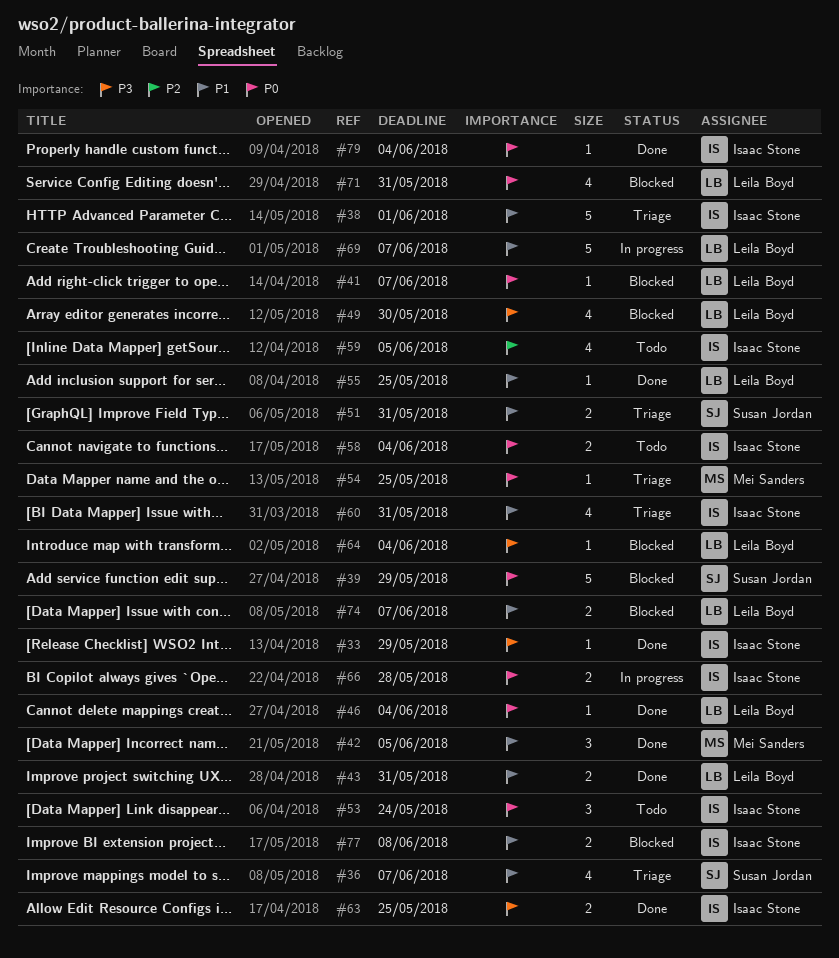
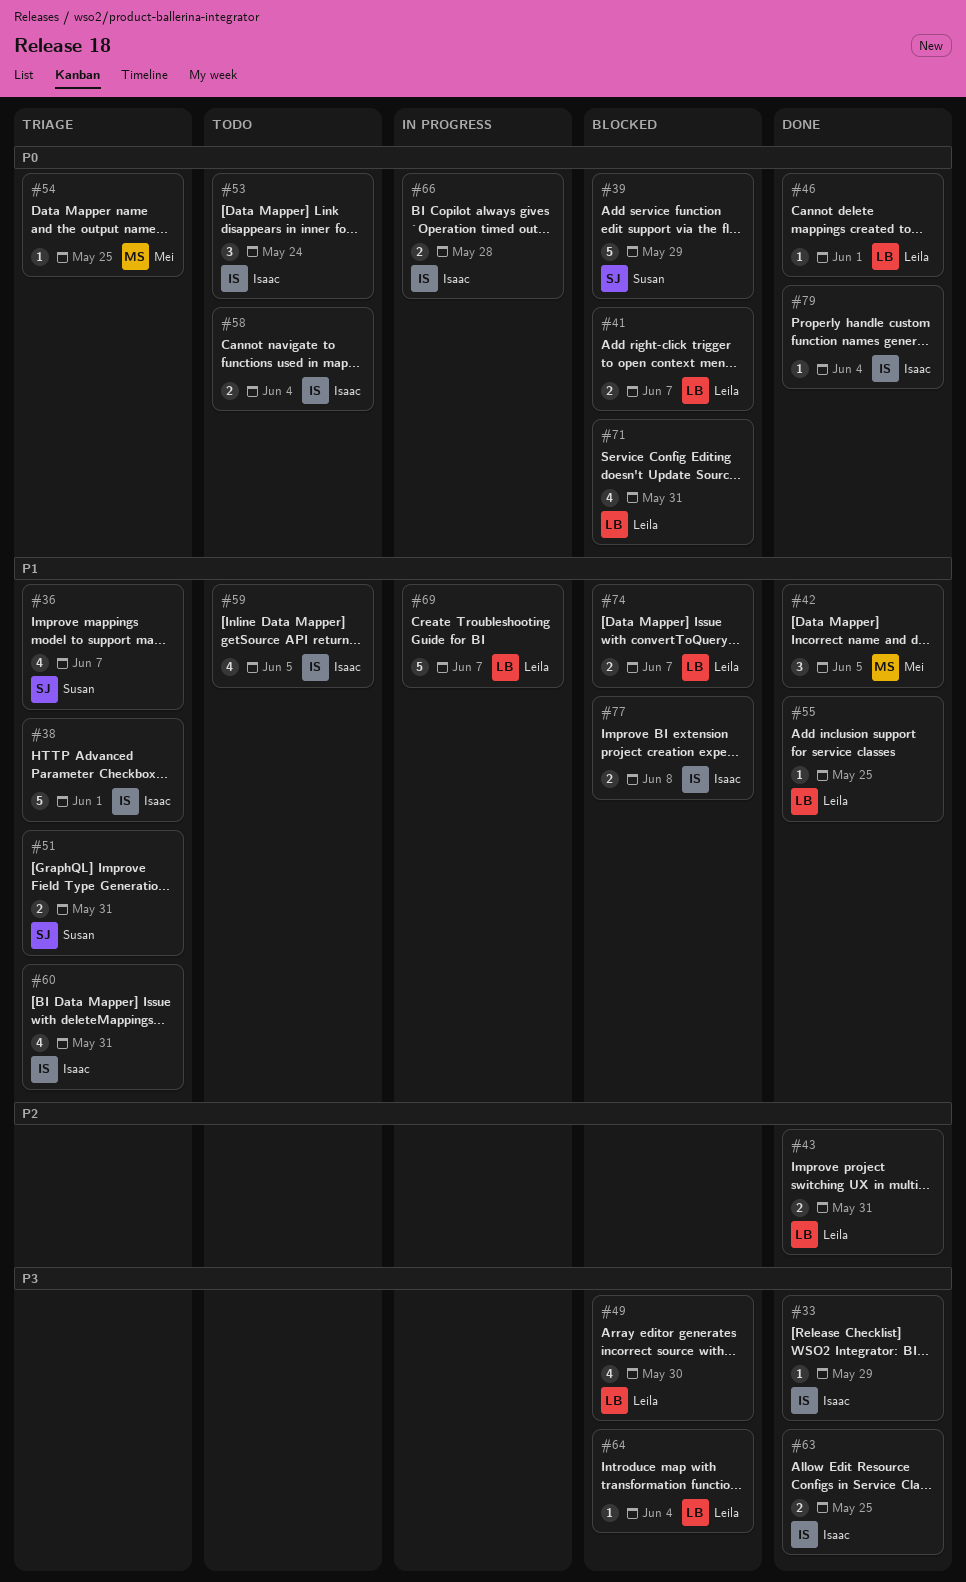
#41, estimate: 1 -> 2
#43, priority: P1 -> P2
#46, due: Jun 4 -> Jun 1
#59, priority: P2 -> P1

